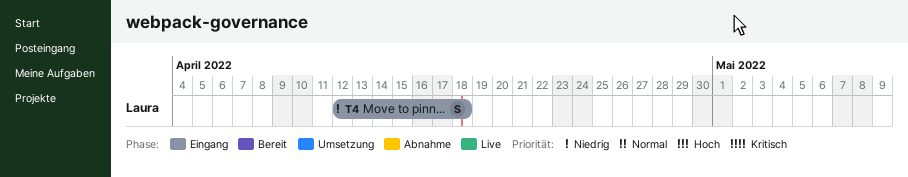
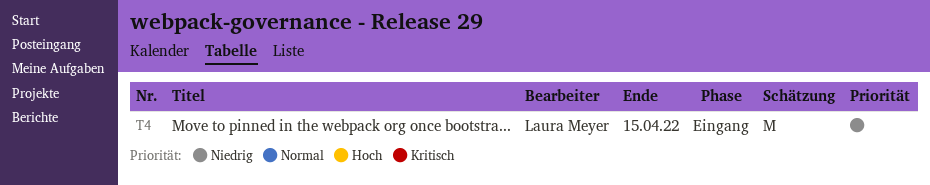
T4, estimate: S -> M
T4, due: Apr 18 -> Apr 15

